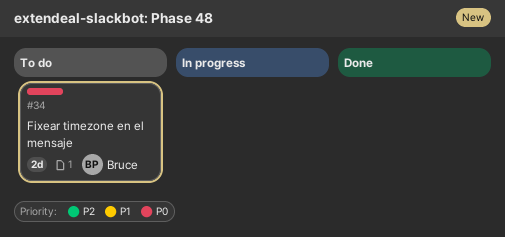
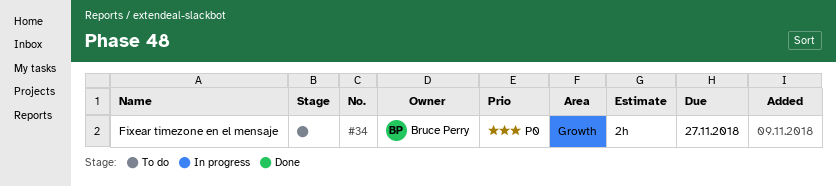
#34, estimate: 2d -> 2h

